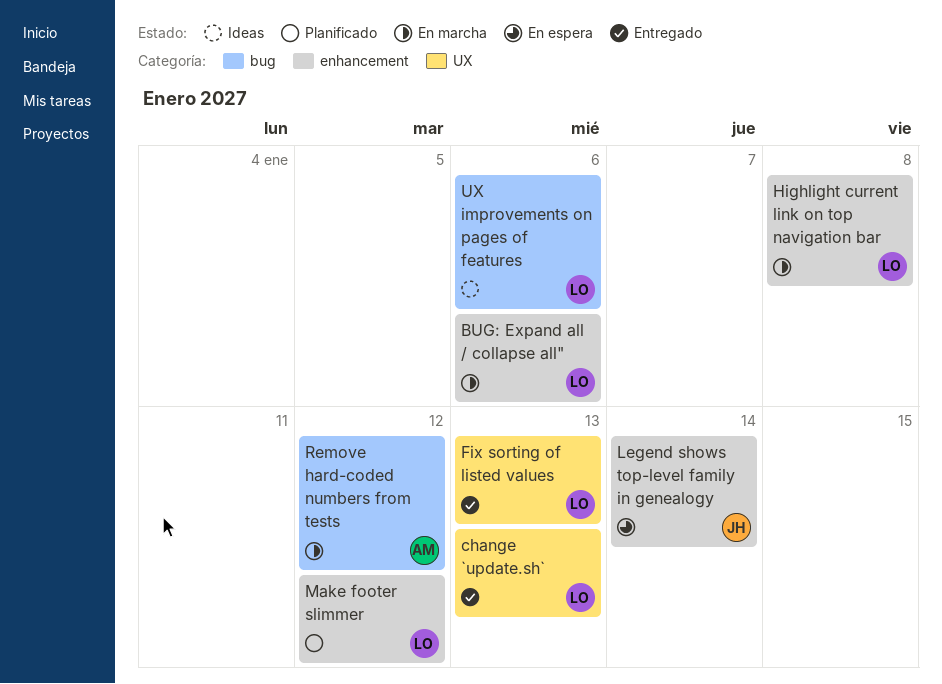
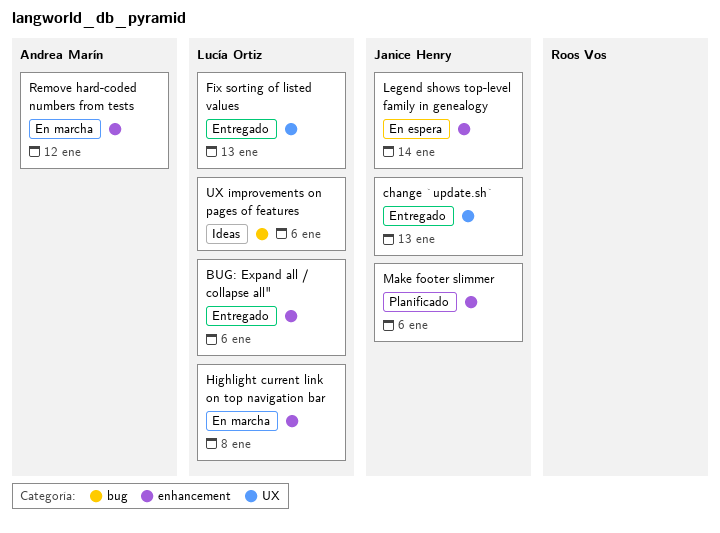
BUG: Expand all / collapse all", status: En marcha -> Entregado
change `update.sh`, owner: Lucía Ortiz -> Janice Henry
Make footer slimmer, owner: Lucía Ortiz -> Janice Henry
Make footer slimmer, due: Jan 12 -> Jan 6
Remove hard-coded numbers from tests, label: bug -> enhancement

